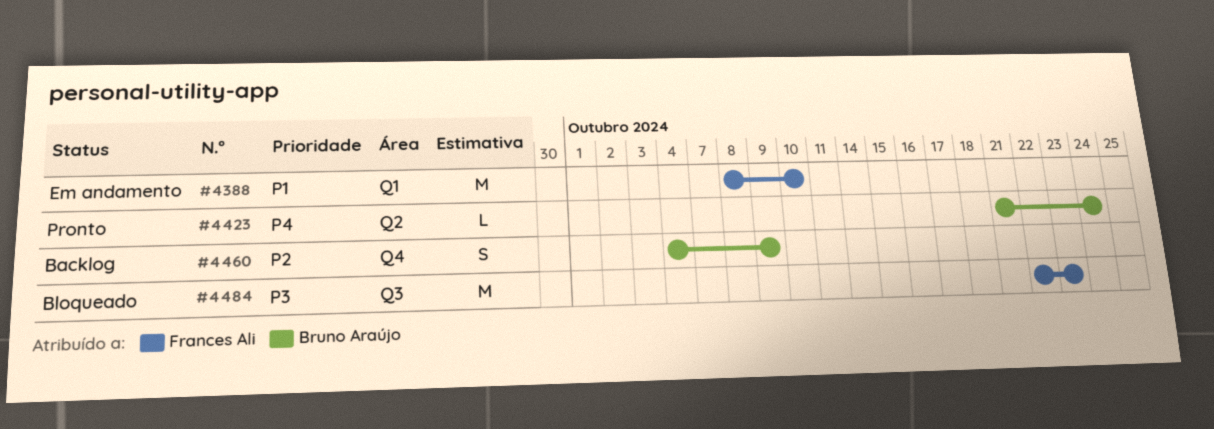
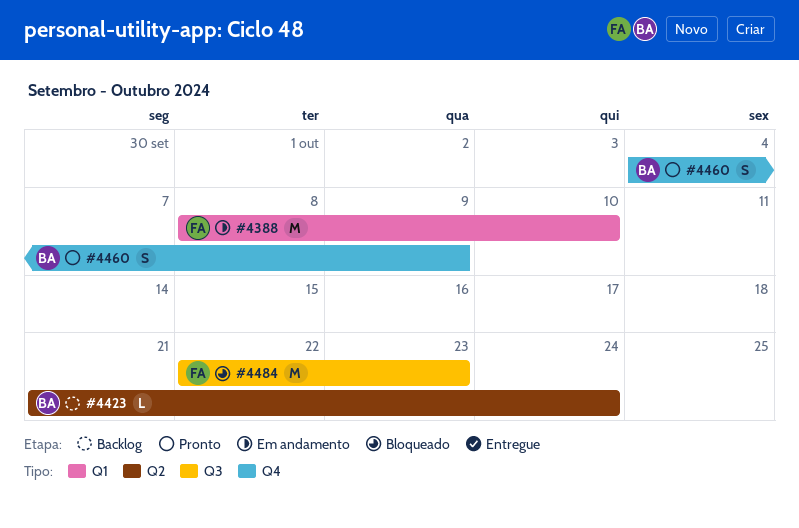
#4423, status: Pronto -> Backlog
#4460, status: Backlog -> Pronto

